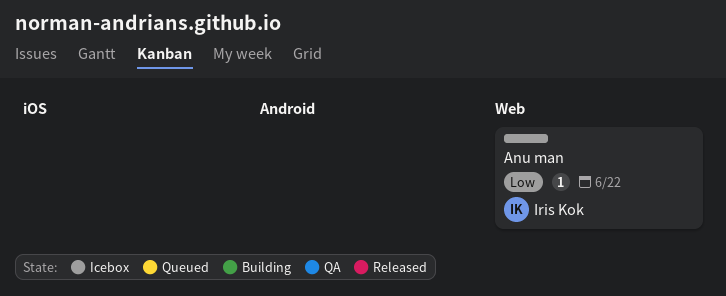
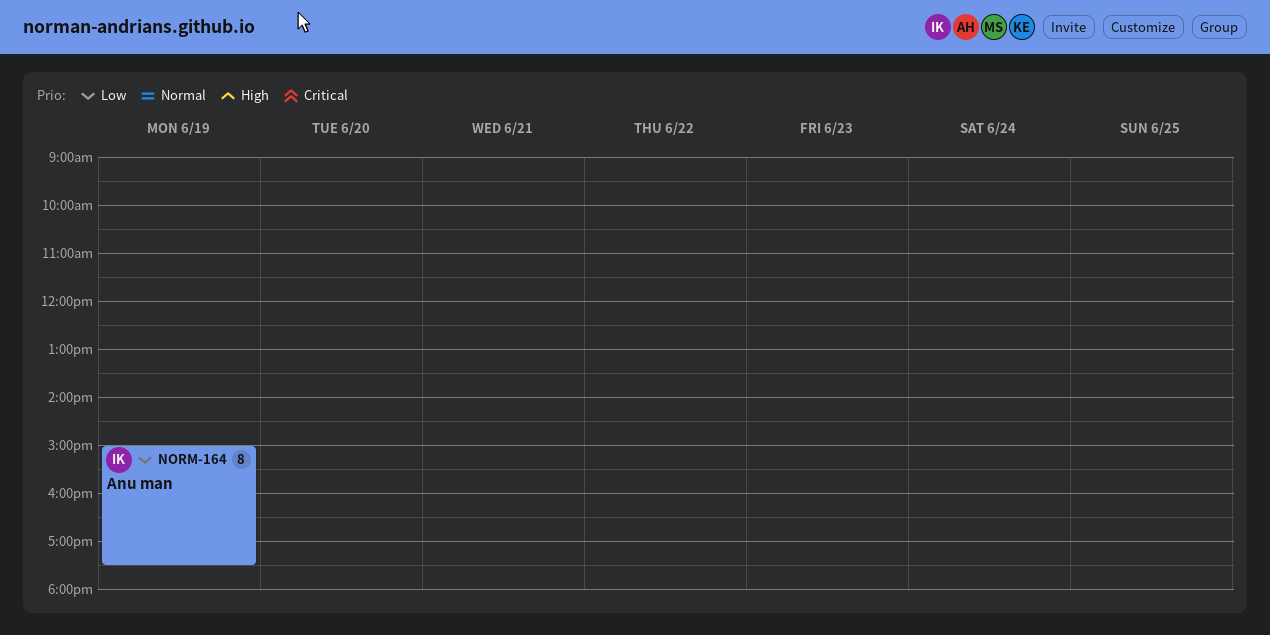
Anu man, estimate: 1 -> 8
Anu man, day: Jun 22 -> Jun 19

